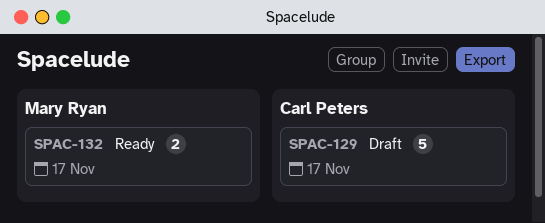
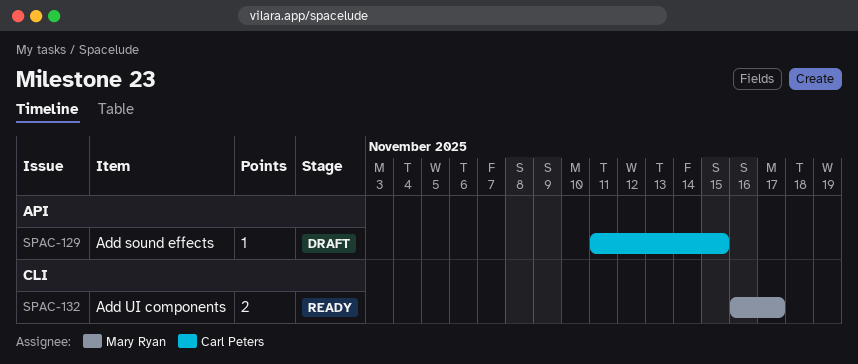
SPAC-129, estimate: 5 -> 1
SPAC-129, due: Nov 17 -> Nov 15

